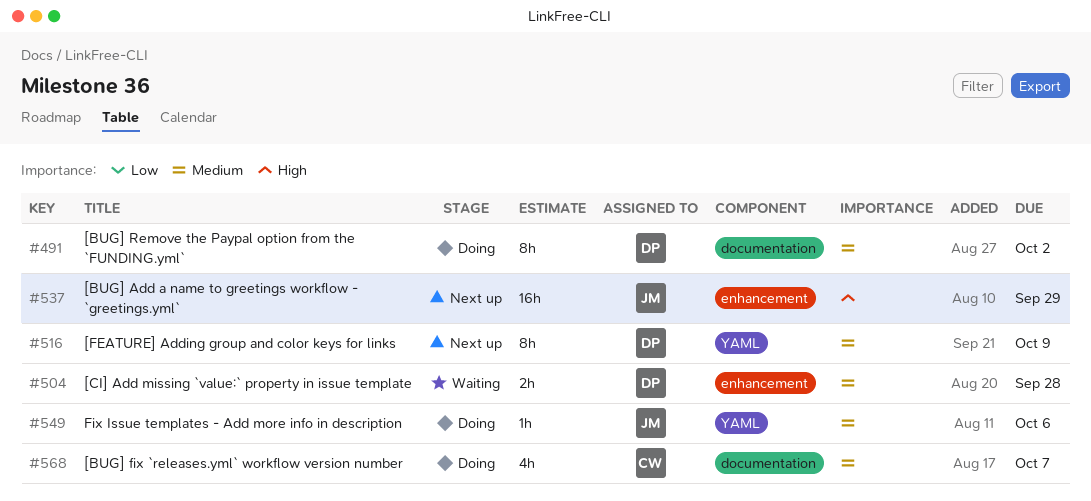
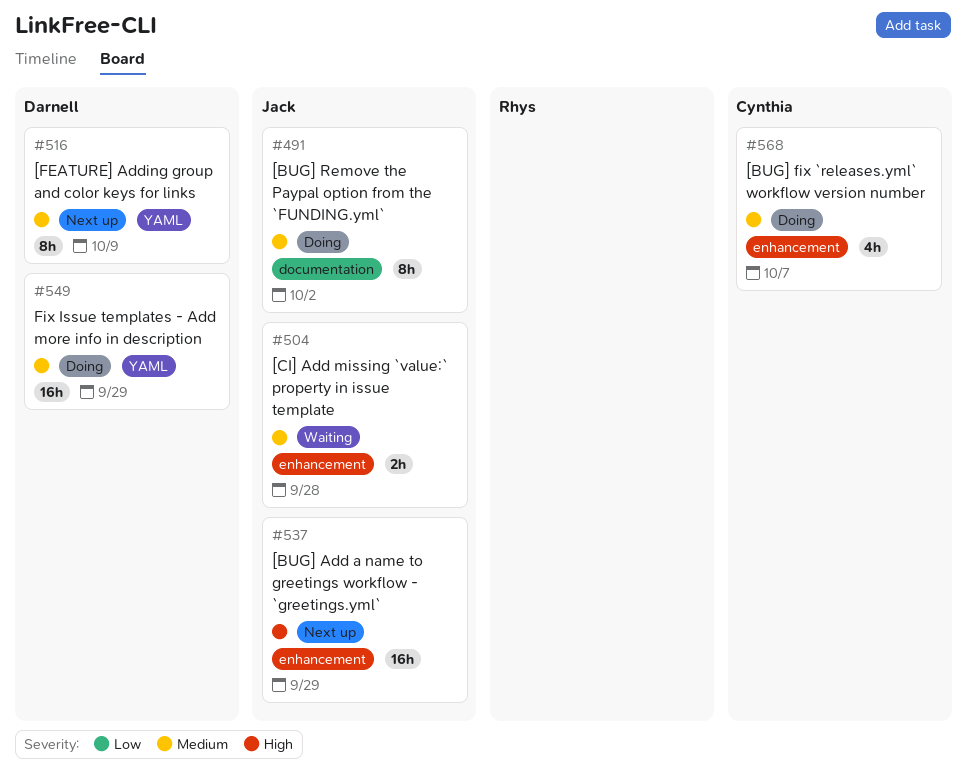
#491, owner: Darnell -> Jack
#504, owner: Darnell -> Jack
#549, owner: Jack -> Darnell
#549, estimate: 1h -> 16h
#549, due: Oct 6 -> Sep 29
#568, label: documentation -> enhancement

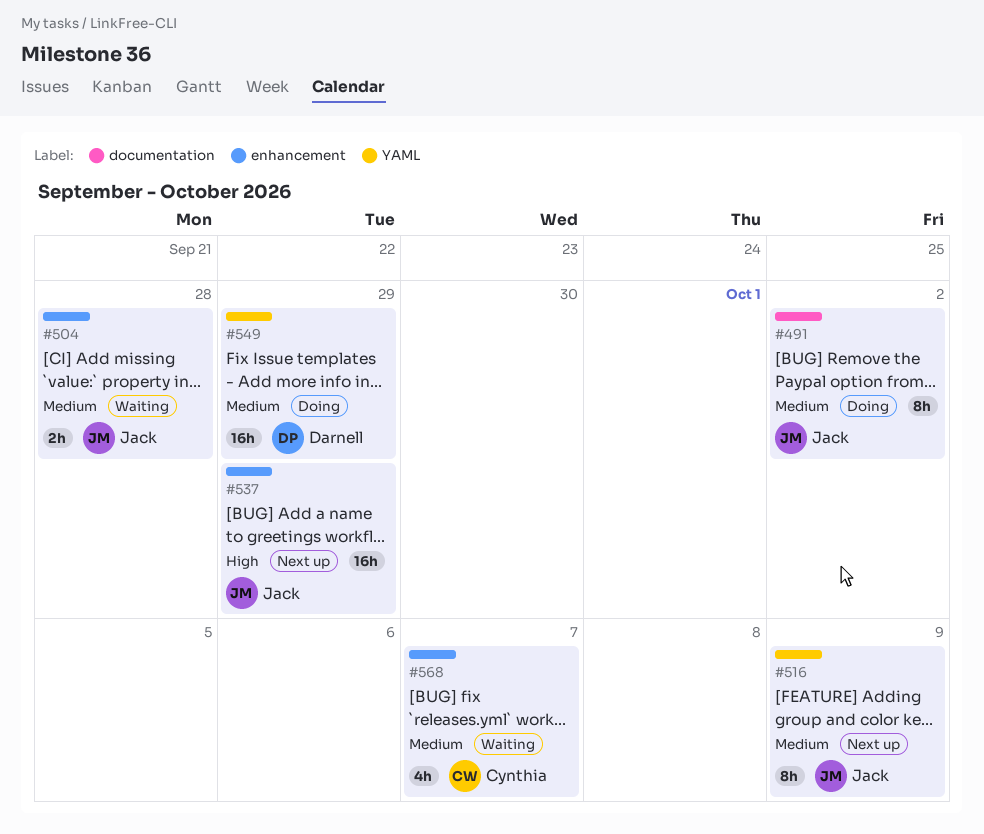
#516, owner: Darnell -> Jack
#568, status: Doing -> Waiting

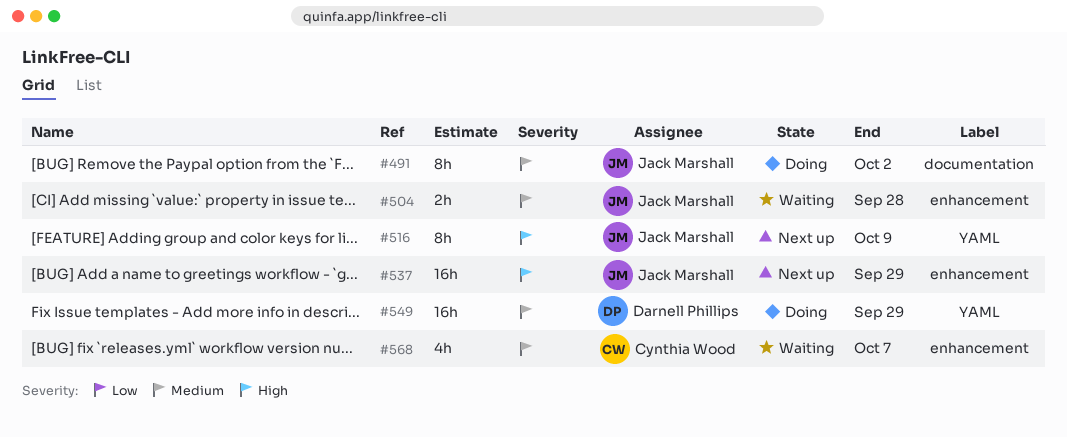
#516, priority: Medium -> High

